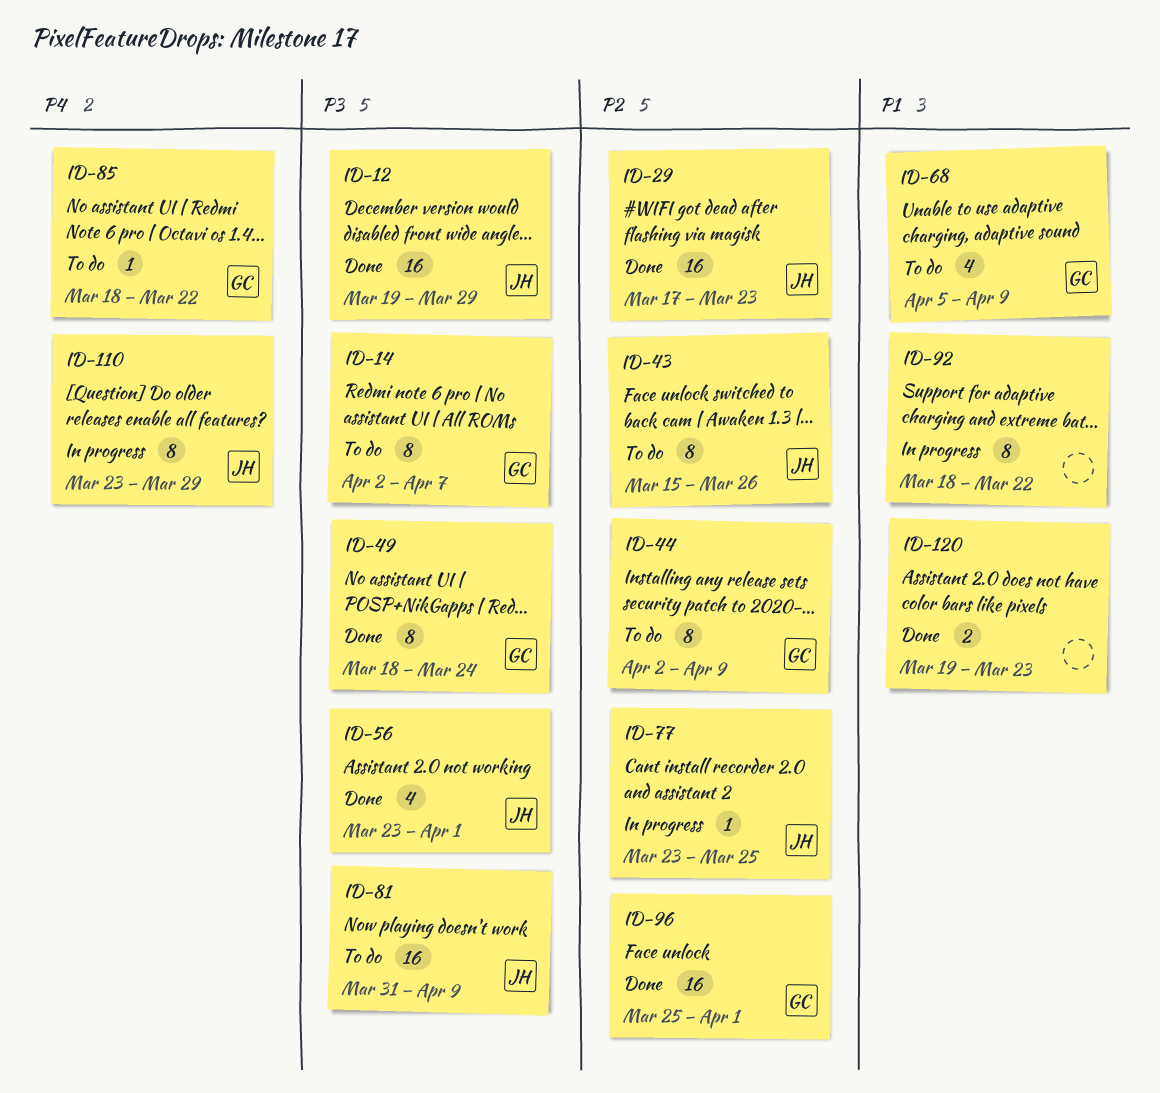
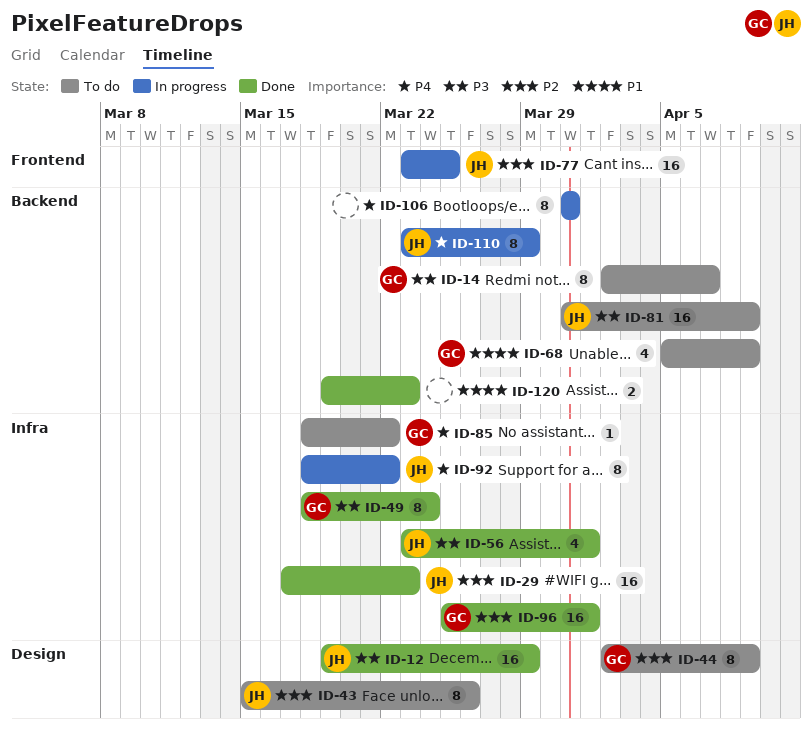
ID-77, estimate: 1 -> 16
ID-92, owner: none -> JH
ID-92, priority: P1 -> P4
ID-106: none -> present

